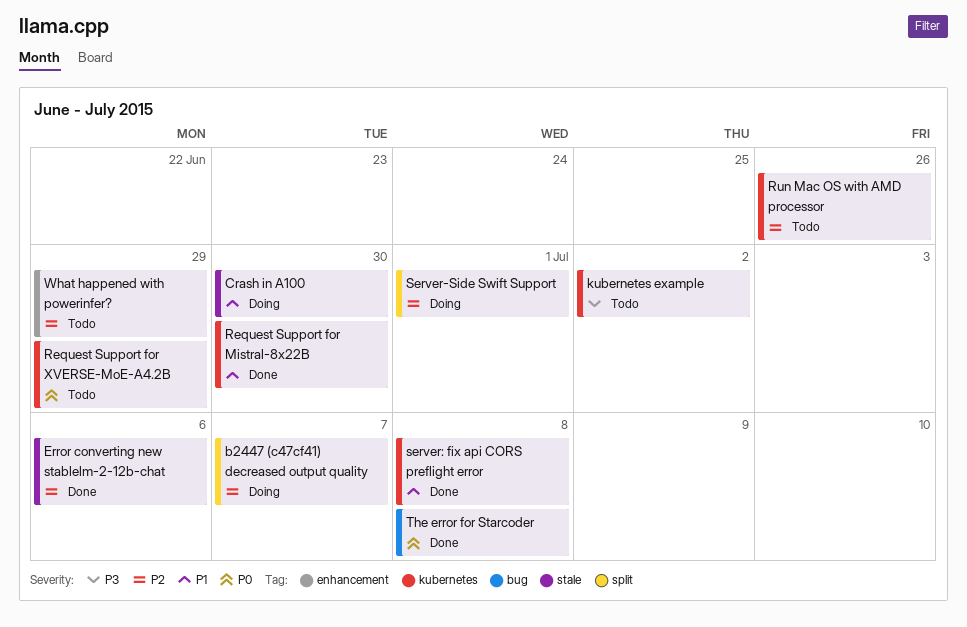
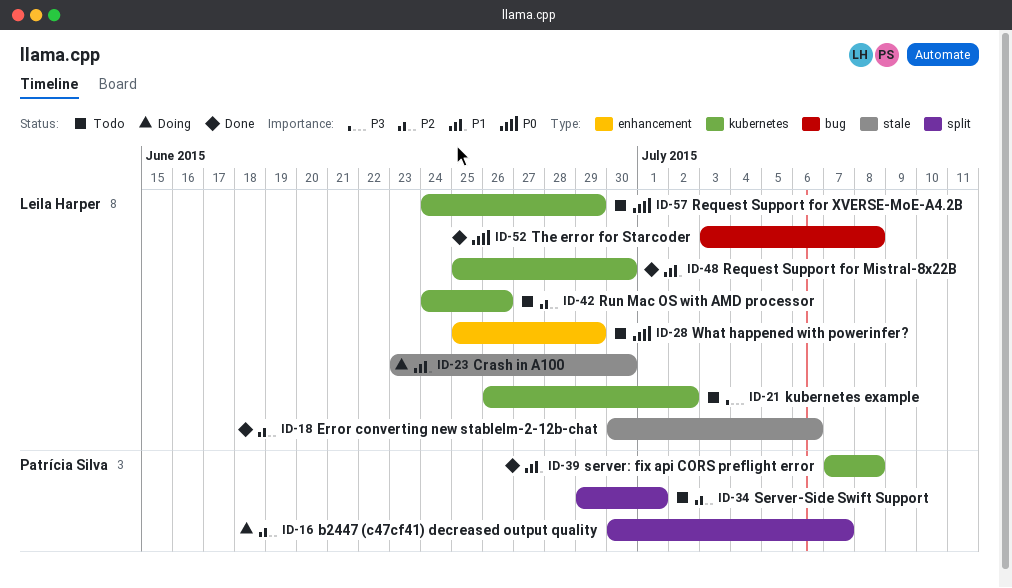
Server-Side Swift Support, status: Doing -> Todo
What happened with powerinfer?, priority: P2 -> P0

